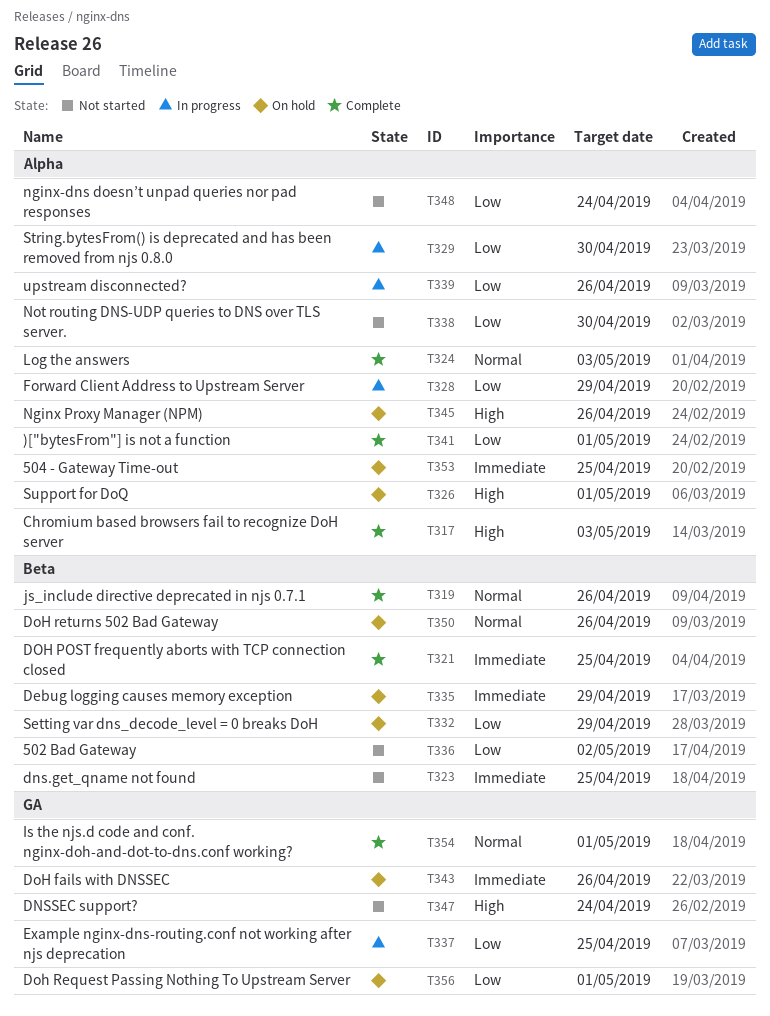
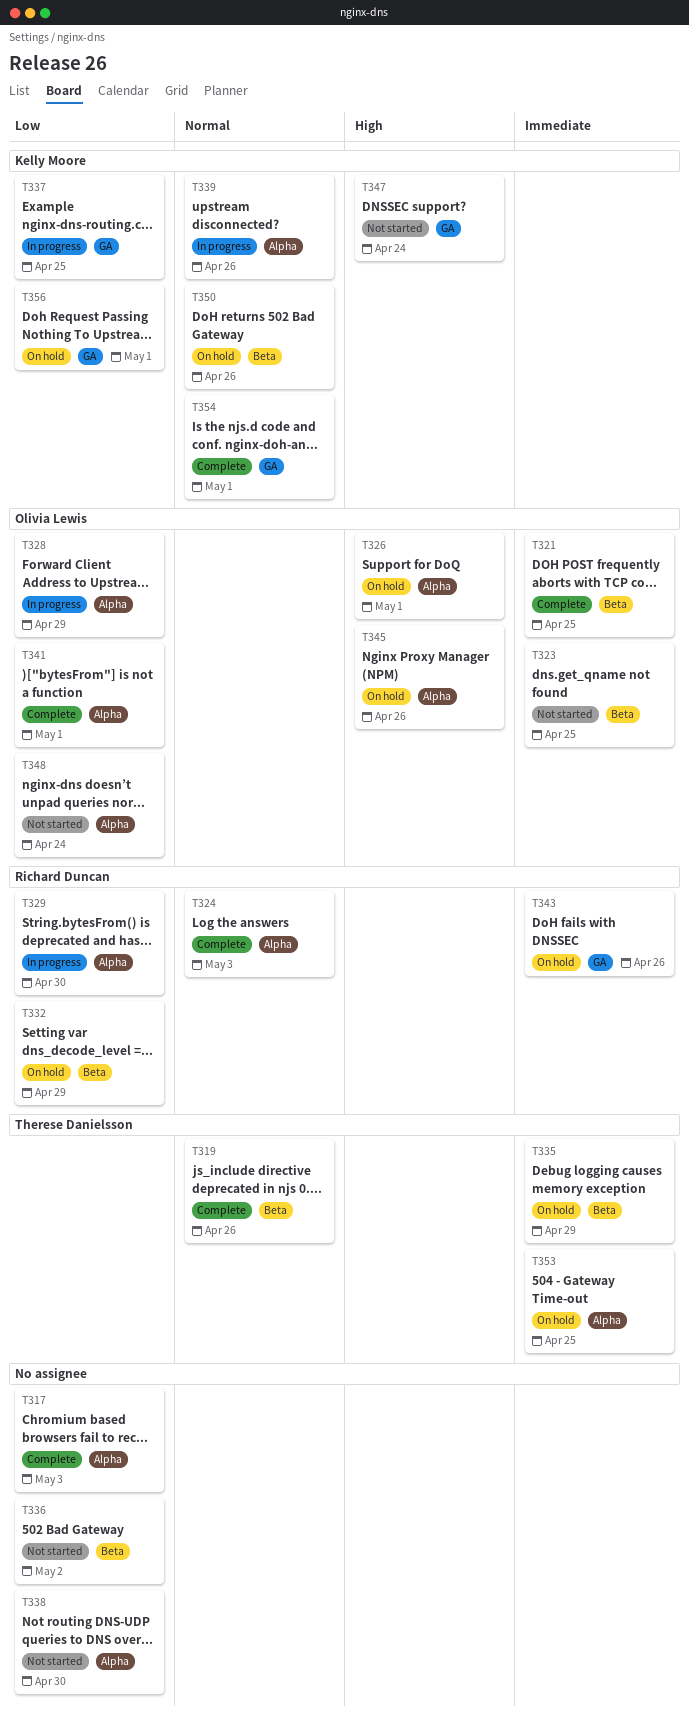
T317, priority: High -> Low
T339, priority: Low -> Normal

